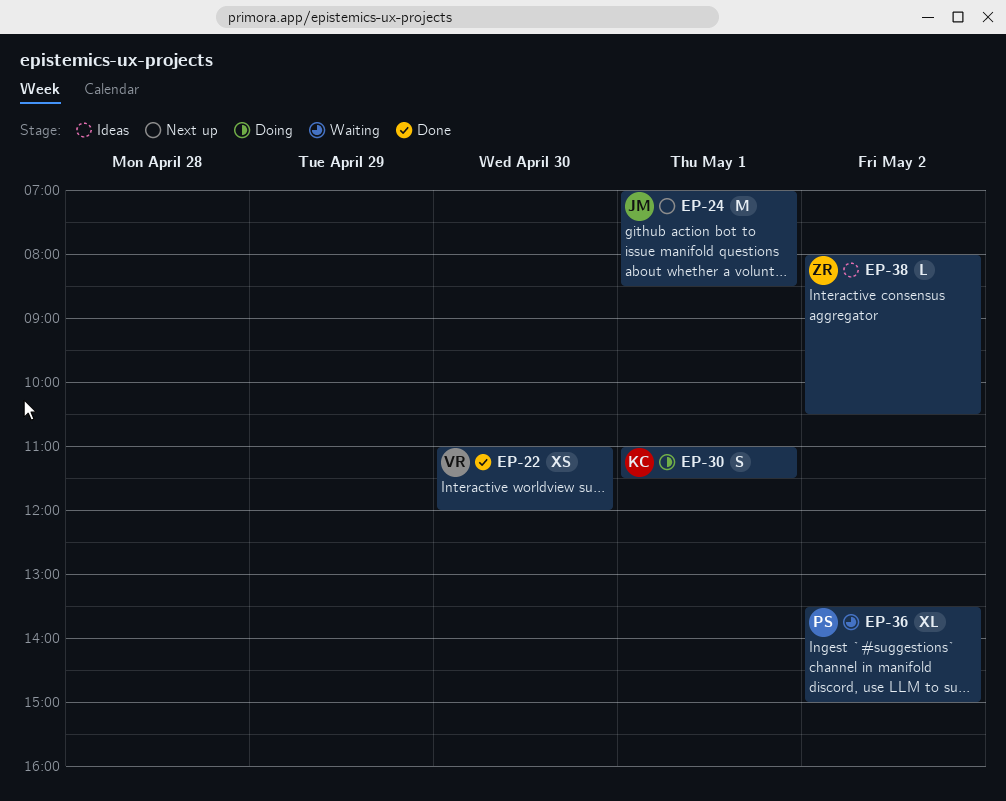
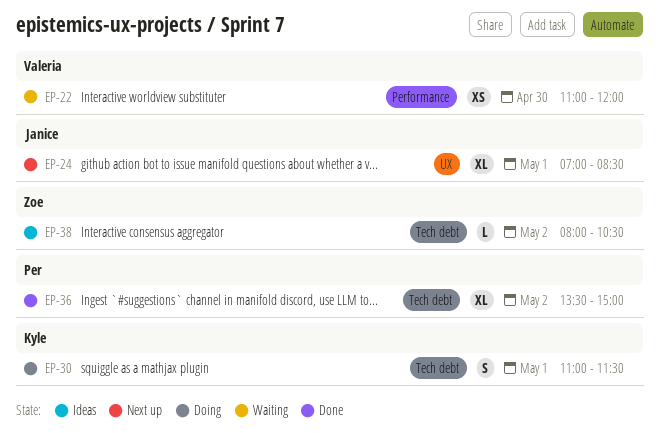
EP-22, status: Done -> Waiting
EP-24, estimate: M -> XL
EP-36, status: Waiting -> Done

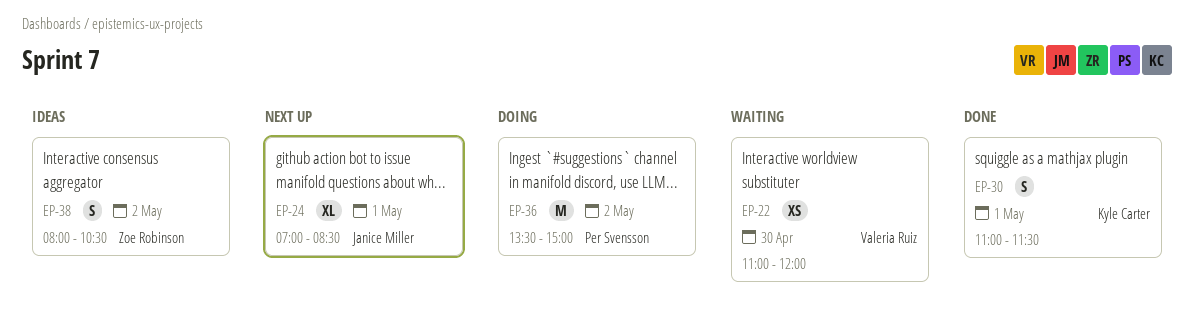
EP-30, status: Doing -> Done
EP-36, status: Done -> Doing
EP-36, estimate: XL -> M
EP-38, estimate: L -> S

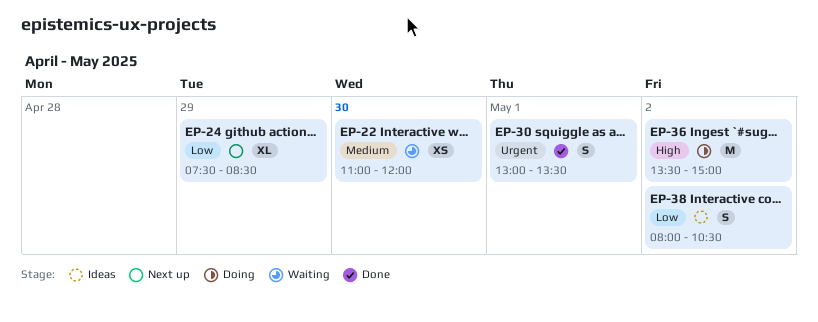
EP-24, day: May 1 -> Apr 29
EP-24, begins: 07:00 -> 07:30
EP-30, begins: 11:00 -> 13:00
EP-30, ends: 11:30 -> 13:30

